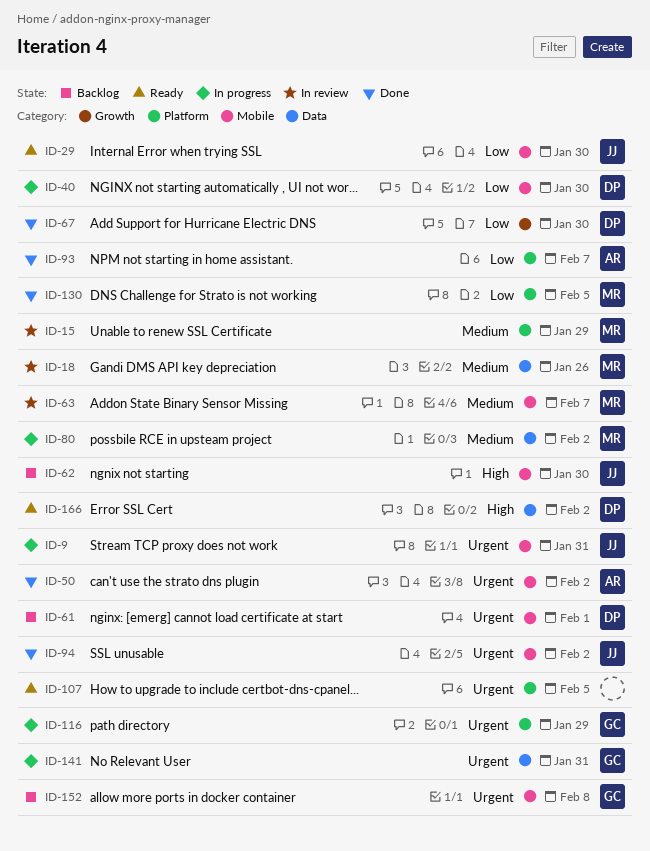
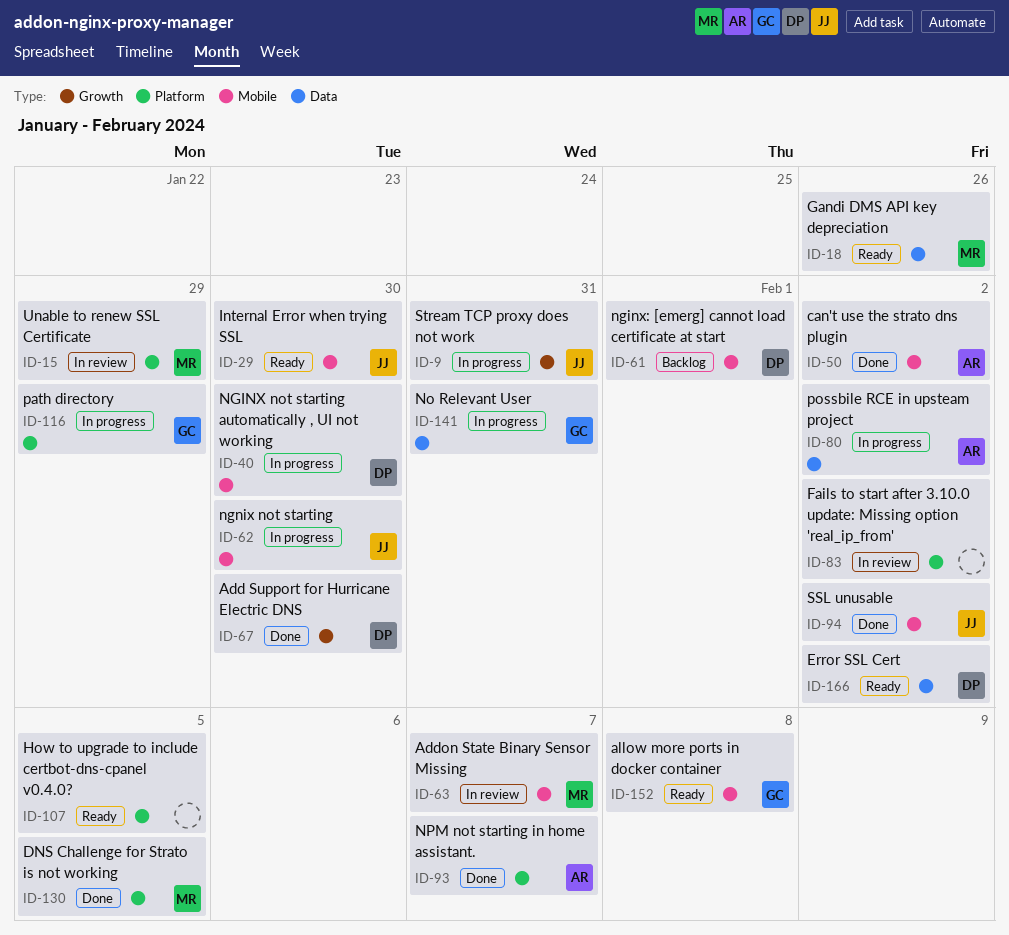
ID-9, label: Mobile -> Growth
ID-18, status: In review -> Ready
ID-62, status: Backlog -> In progress
ID-80, owner: MR -> AR
ID-83: none -> present
ID-152, status: Backlog -> Ready

